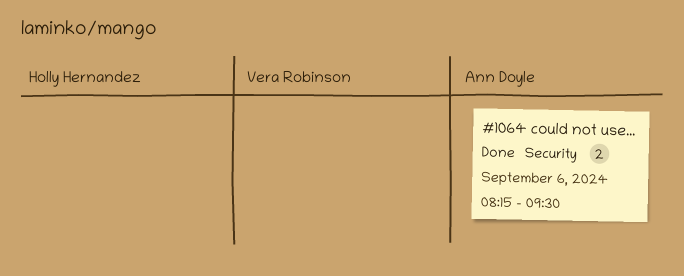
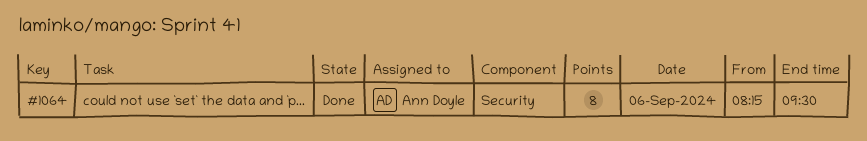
#1064, estimate: 2 -> 8

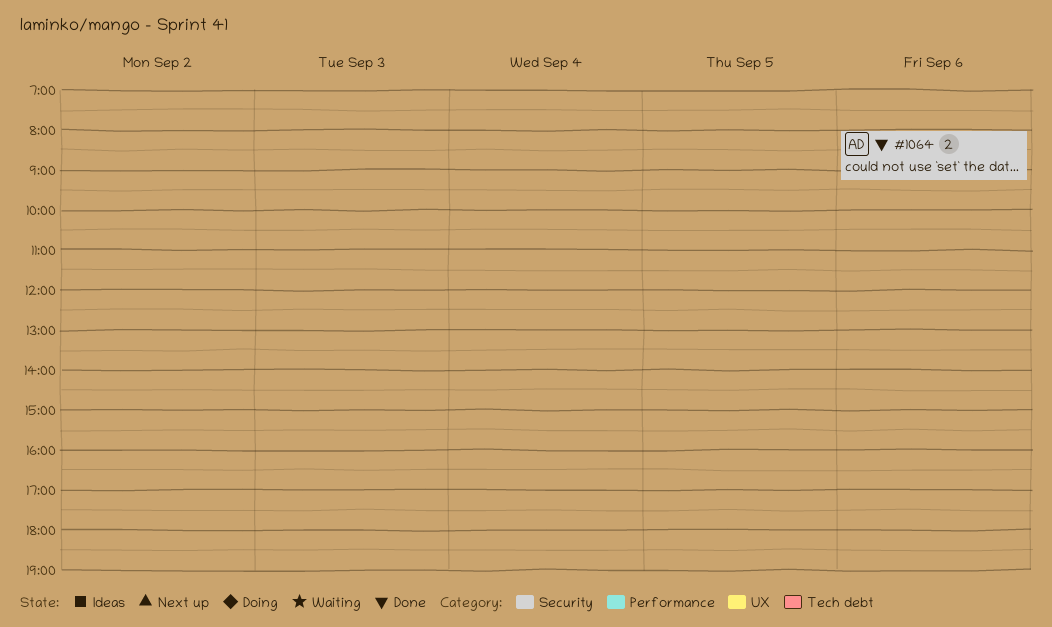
#1064, estimate: 8 -> 2
#1064, begins: 08:15 -> 08:00
#1064, ends: 09:30 -> 09:15

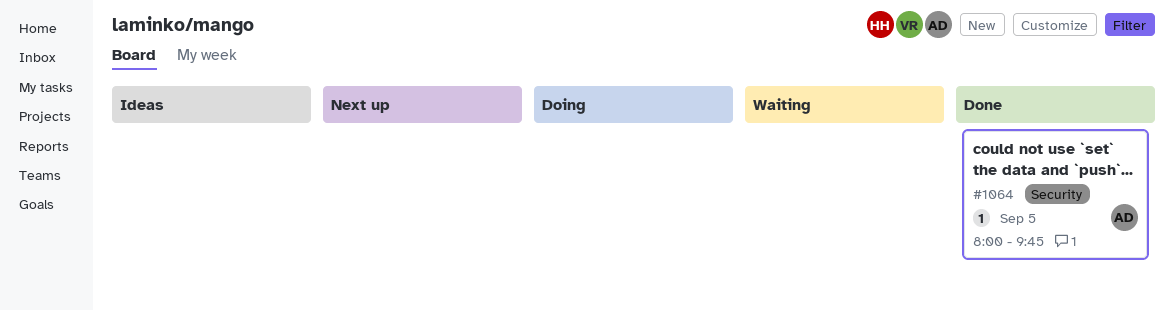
#1064, estimate: 2 -> 1
#1064, day: Sep 6 -> Sep 5
#1064, ends: 09:15 -> 09:45

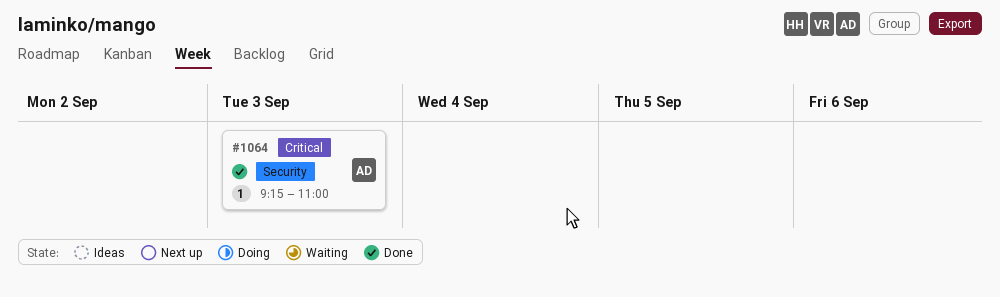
#1064, day: Sep 5 -> Sep 3
#1064, begins: 08:00 -> 09:15
#1064, ends: 09:45 -> 11:00

